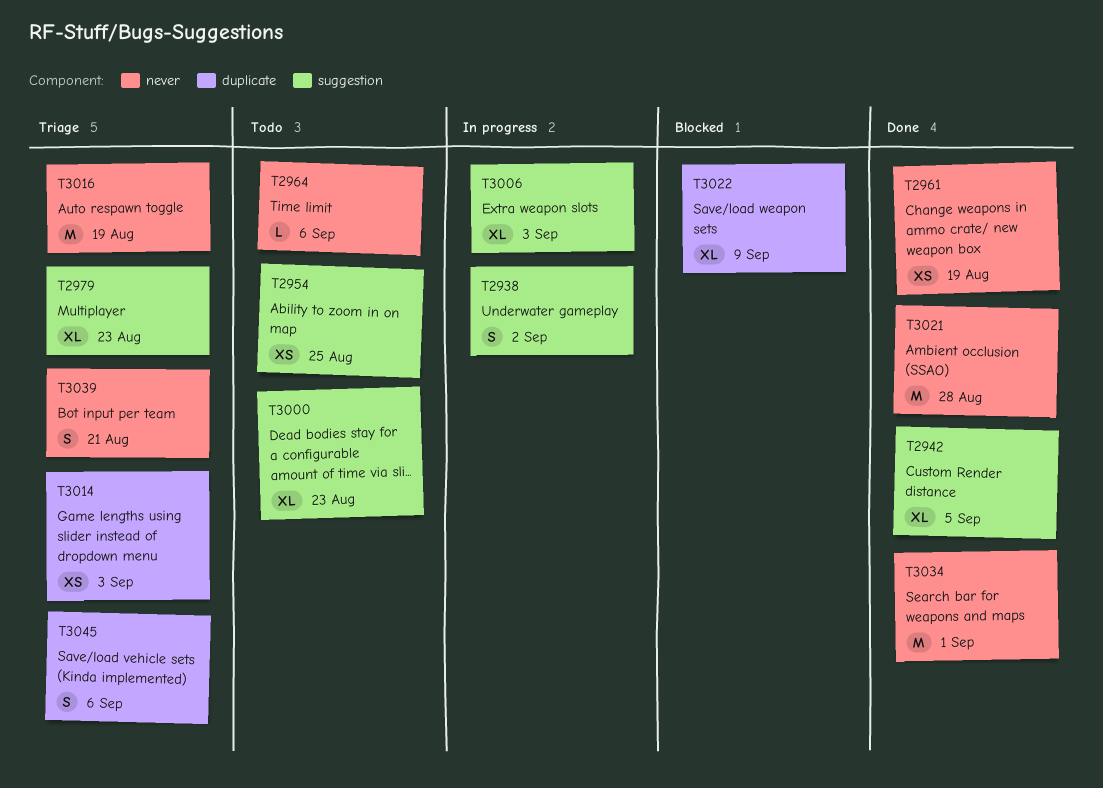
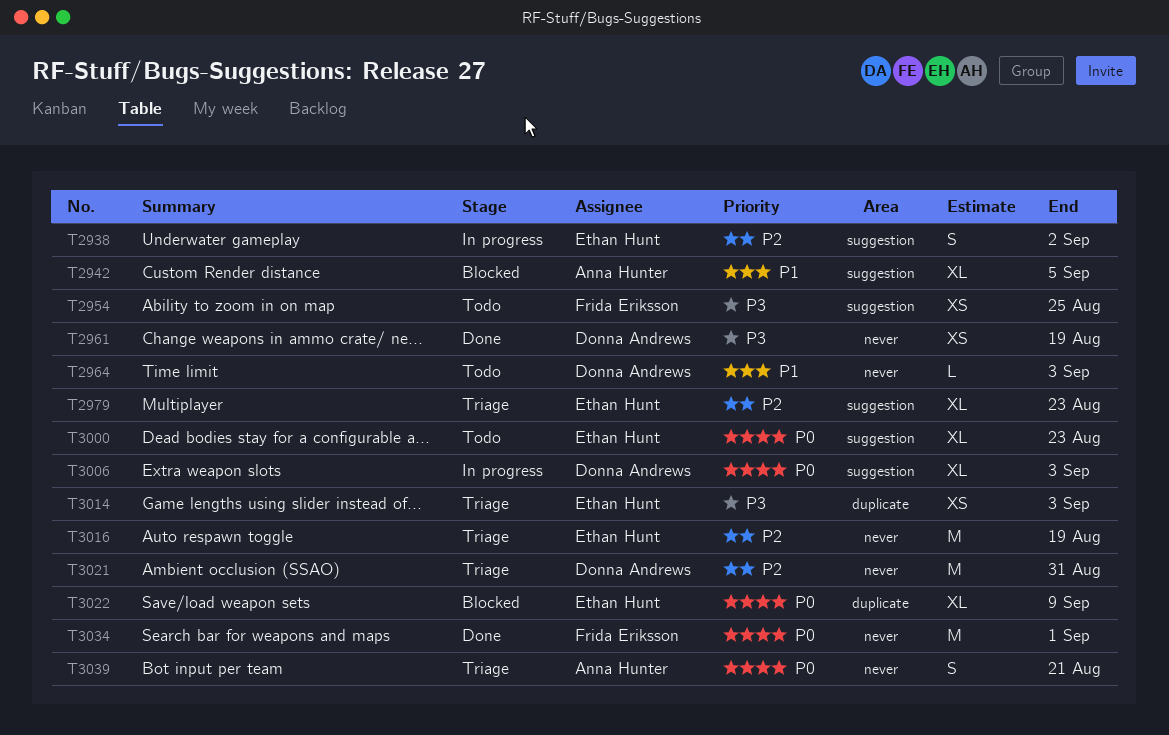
T2942, status: Done -> Blocked
T2964, due: Sep 6 -> Sep 3
T3021, status: Done -> Triage
T3021, due: Aug 28 -> Aug 31
T3045: present -> none

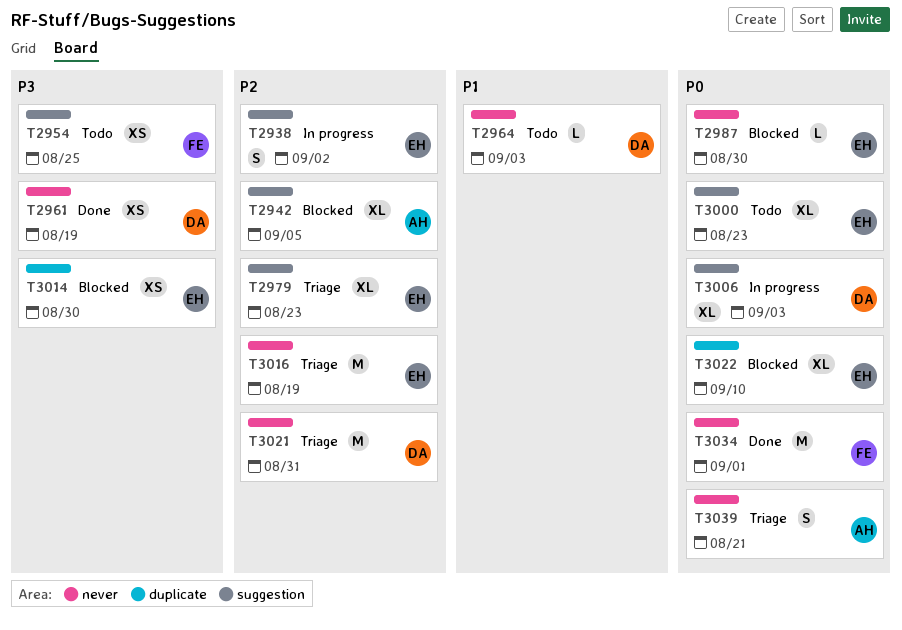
T2942, priority: P1 -> P2
T2987: none -> present
T3014, status: Triage -> Blocked
T3014, due: Sep 3 -> Aug 30
T3022, due: Sep 9 -> Sep 10

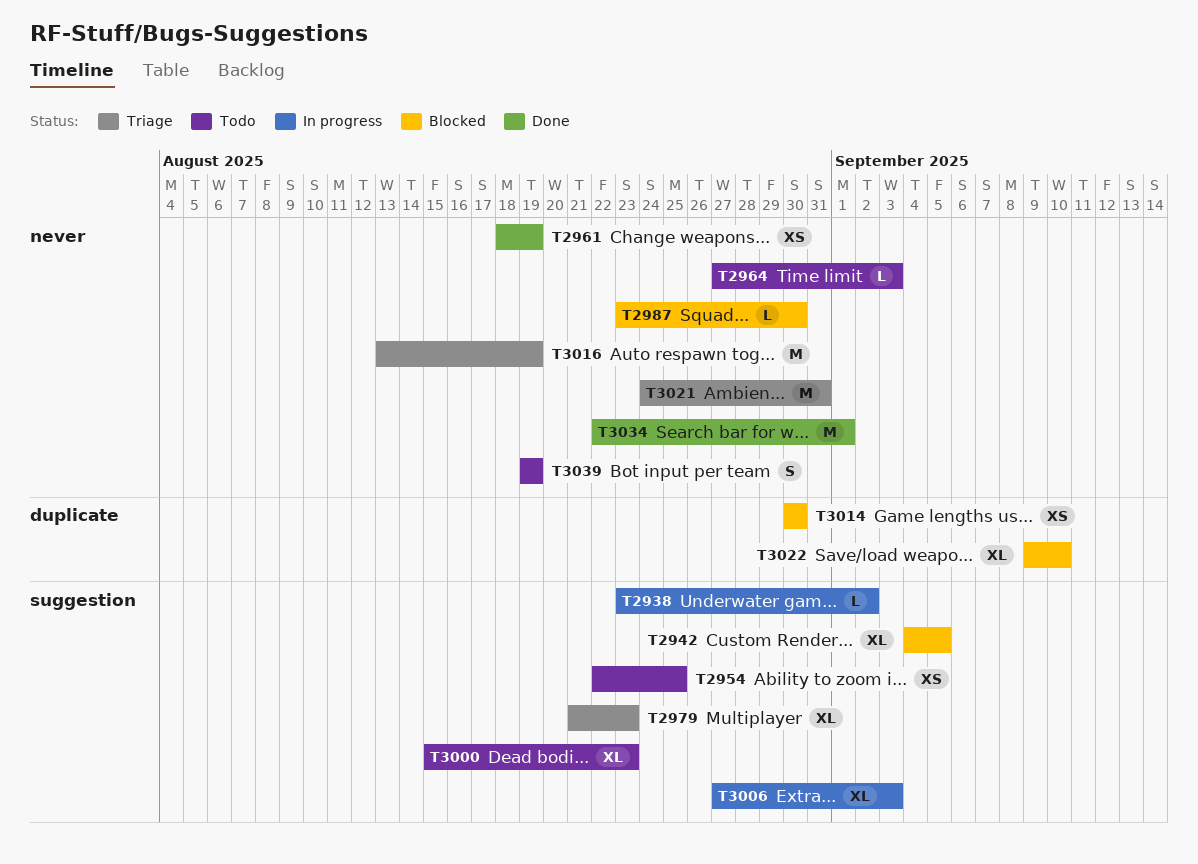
T2938, estimate: S -> L
T3039, status: Triage -> Todo
T3039, due: Aug 21 -> Aug 19

